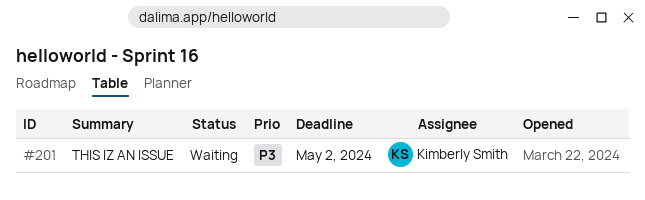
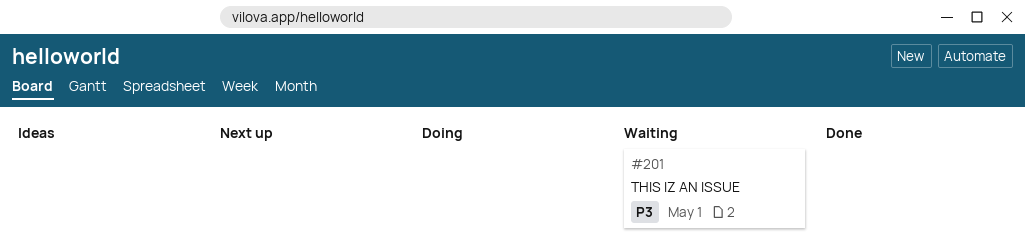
#201, due: May 2 -> May 1

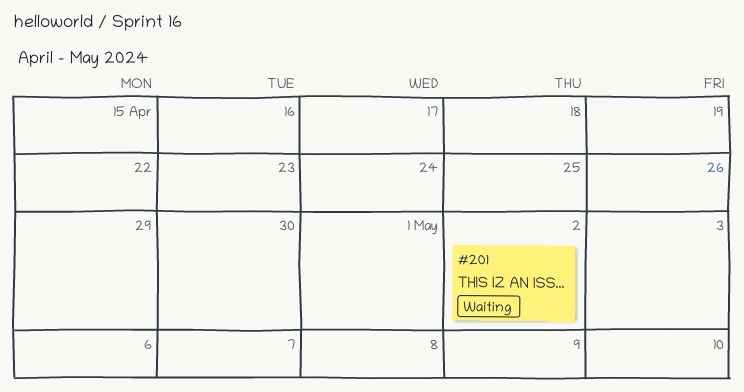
#201, due: May 1 -> May 2

